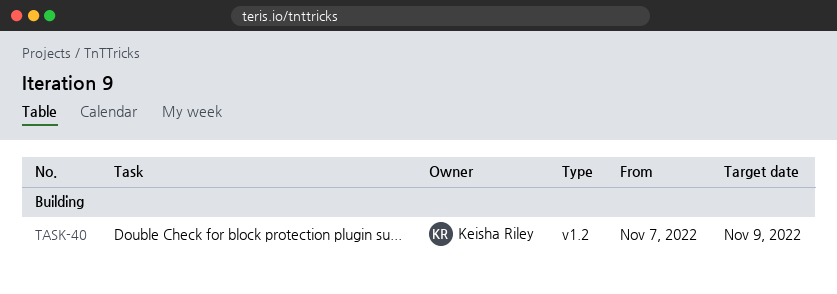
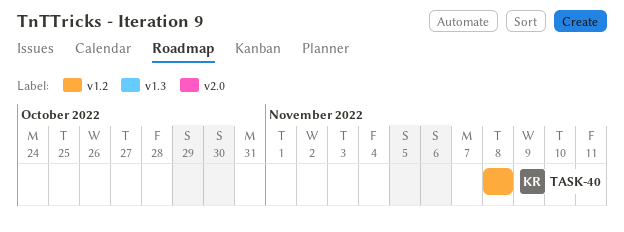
TASK-40, start: Nov 7 -> Nov 8
TASK-40, due: Nov 9 -> Nov 8

